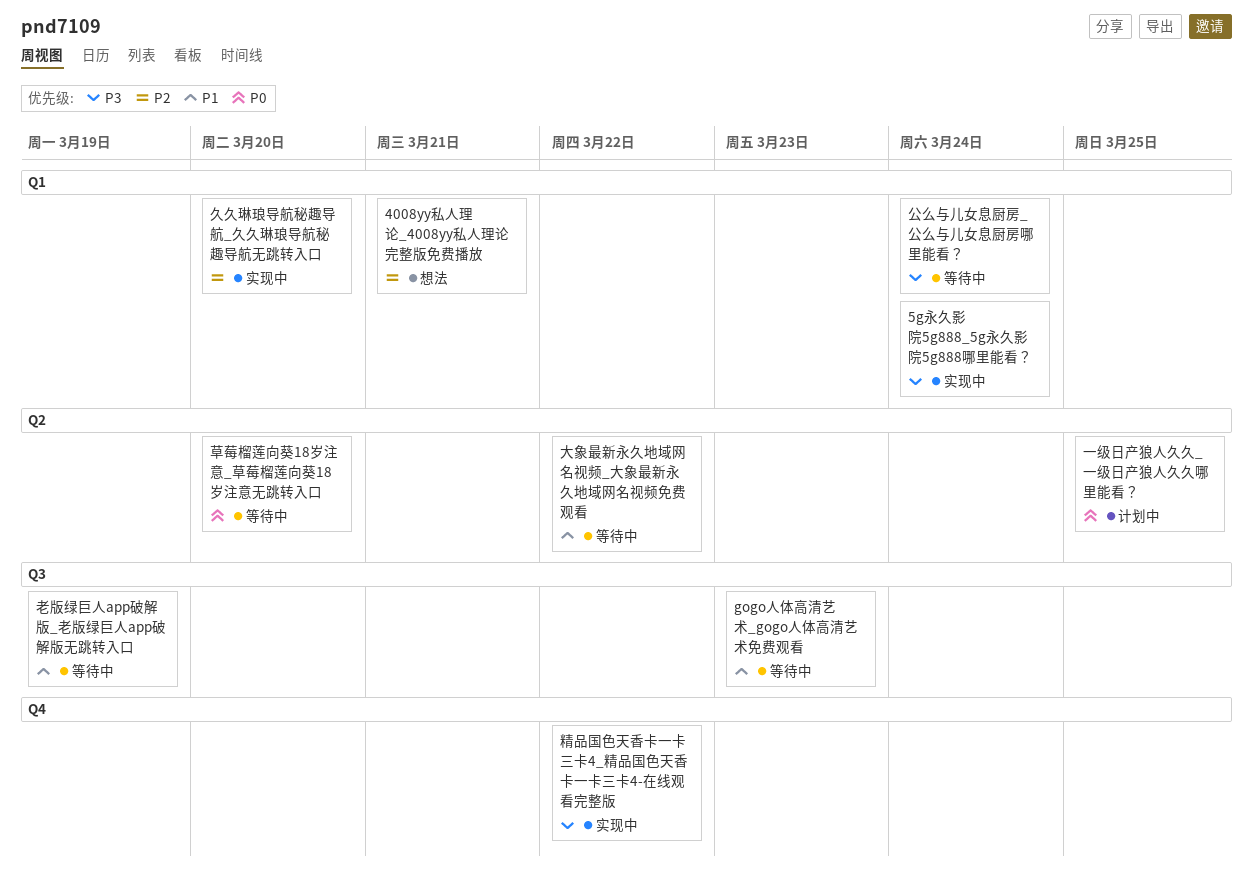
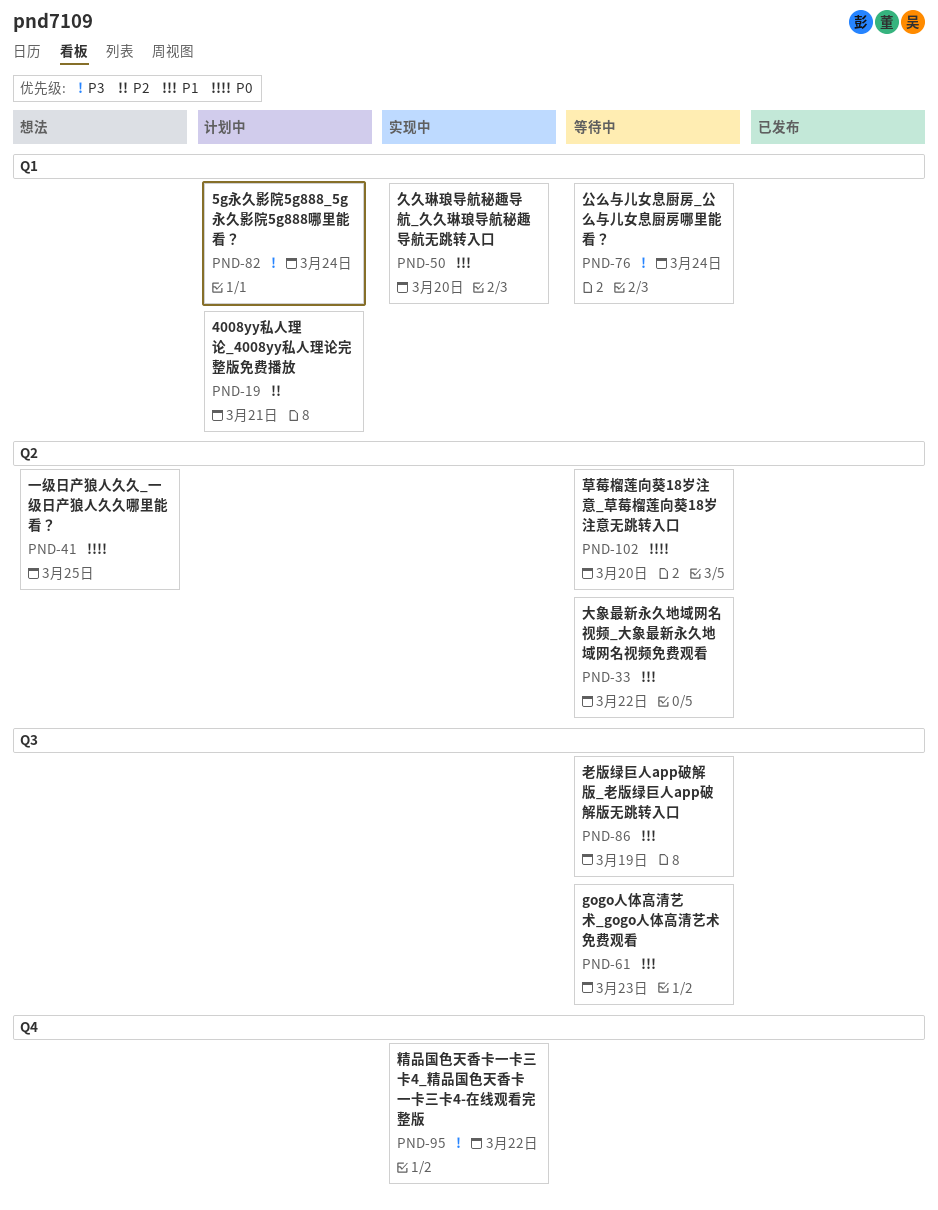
4008yy私人理论_4008yy私人理论完整版免费播放, status: 想法 -> 计划中
5g永久影院5g888_5g永久影院5g888哪里能看？, status: 实现中 -> 计划中
一级日产狼人久久_一级日产狼人久久哪里能看？, status: 计划中 -> 想法
久久琳琅导航秘趣导航_久久琳琅导航秘趣导航无跳转入口, priority: P2 -> P1

